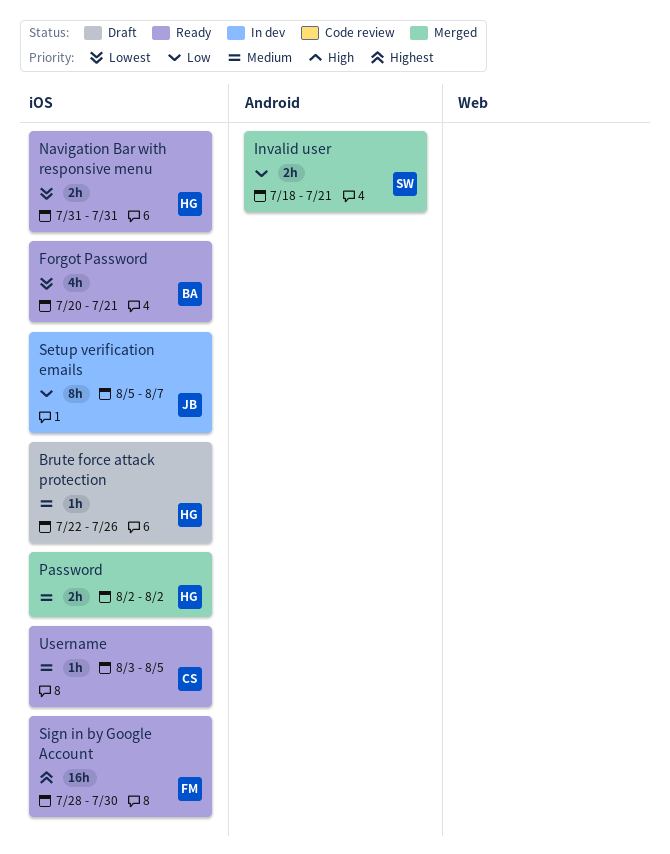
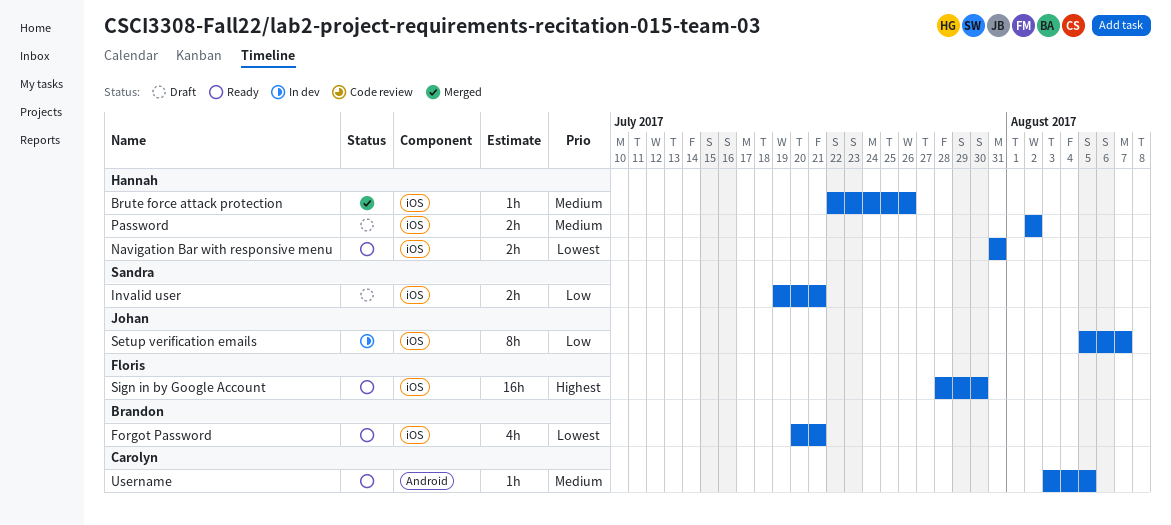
Brute force attack protection, status: Draft -> Merged
Invalid user, status: Merged -> Draft
Invalid user, label: Android -> iOS
Invalid user, start: Jul 18 -> Jul 19
Password, status: Merged -> Draft
Username, label: iOS -> Android

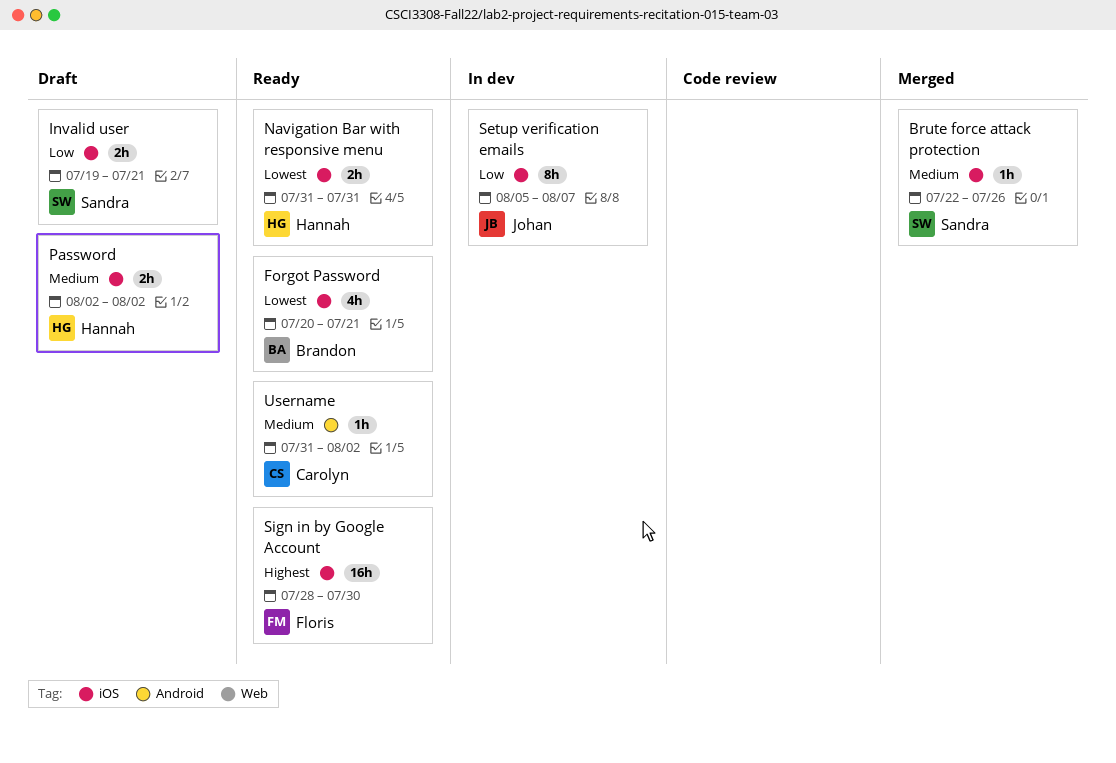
Brute force attack protection, owner: Hannah -> Sandra
Username, start: Aug 3 -> Jul 31
Username, due: Aug 5 -> Aug 2

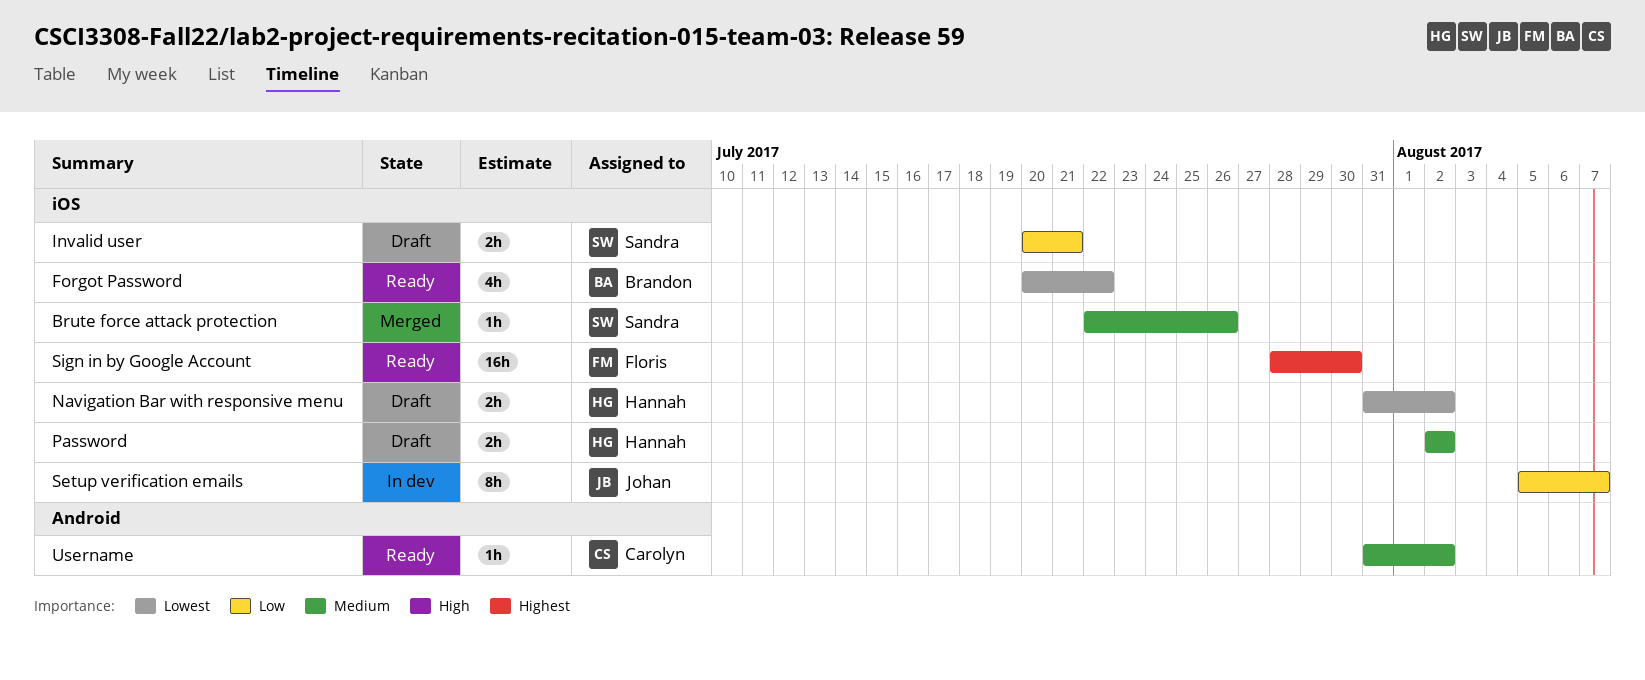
Forgot Password, due: Jul 21 -> Jul 22
Invalid user, start: Jul 19 -> Jul 20
Navigation Bar with responsive menu, status: Ready -> Draft
Navigation Bar with responsive menu, due: Jul 31 -> Aug 2

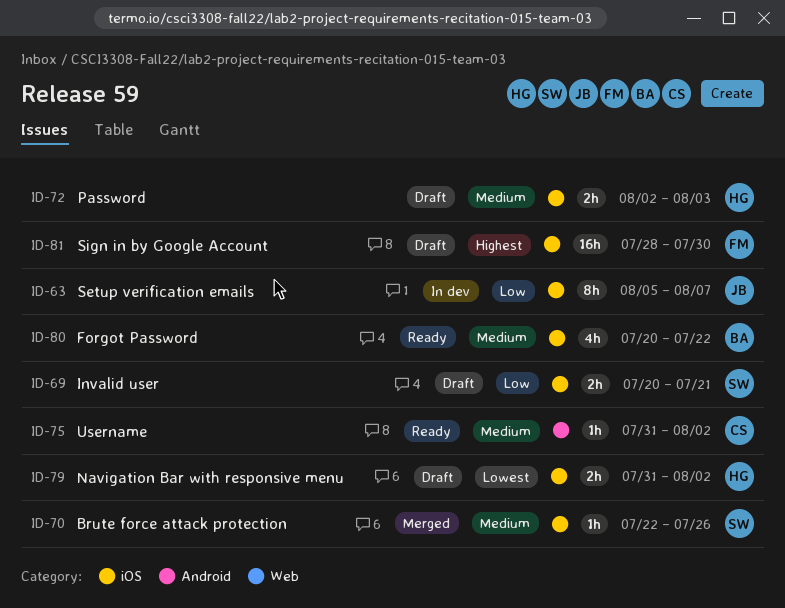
Forgot Password, priority: Lowest -> Medium
Password, due: Aug 2 -> Aug 3
Sign in by Google Account, status: Ready -> Draft

